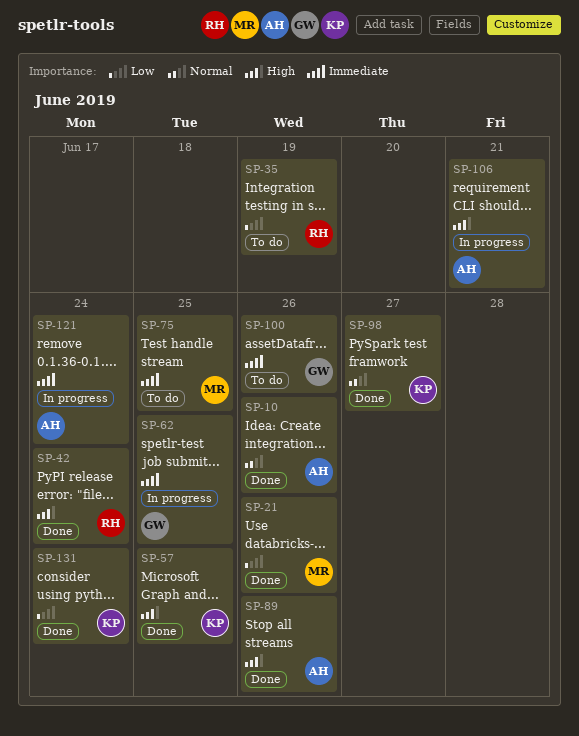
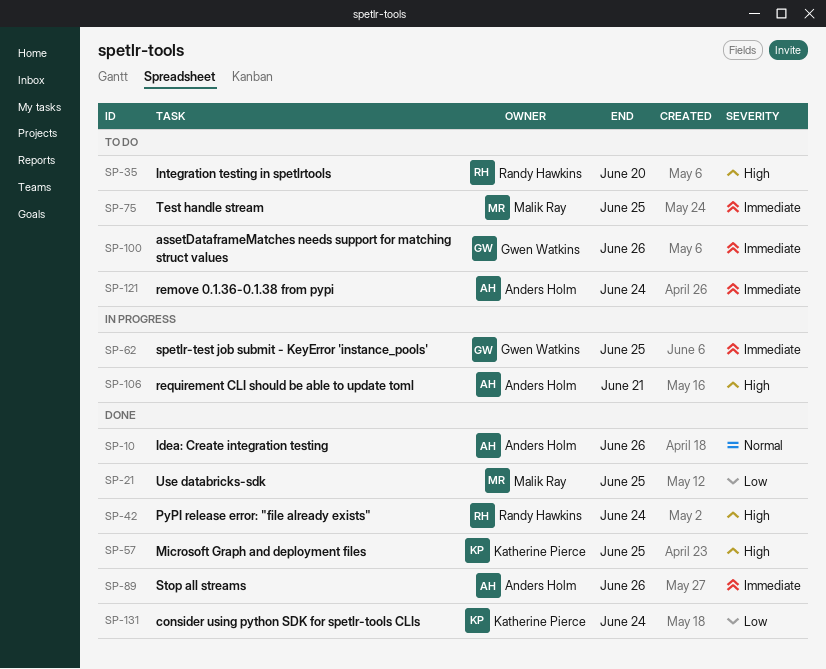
SP-21, due: Jun 26 -> Jun 25
SP-35, priority: Low -> High
SP-35, due: Jun 19 -> Jun 20
SP-89, priority: High -> Immediate
SP-98: present -> none
SP-121, status: In progress -> To do

